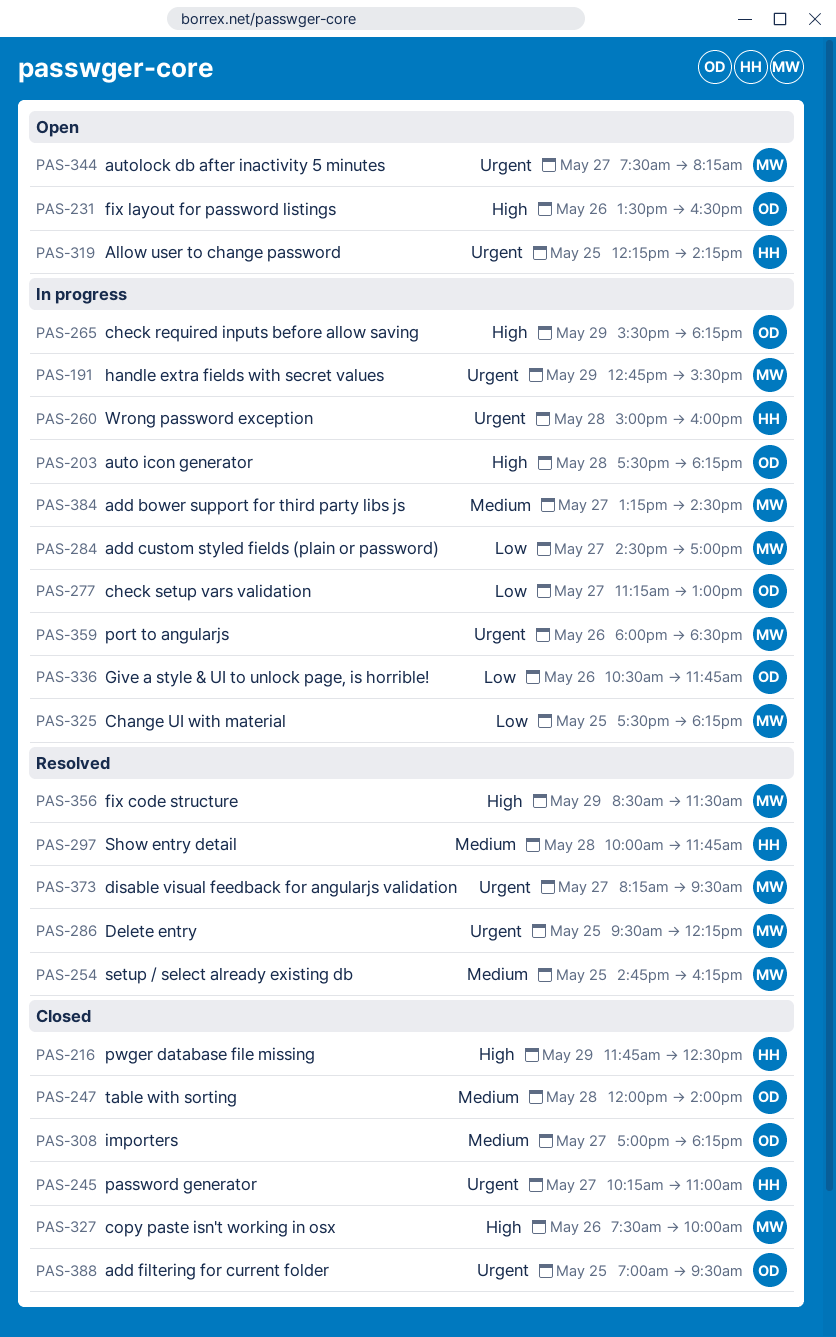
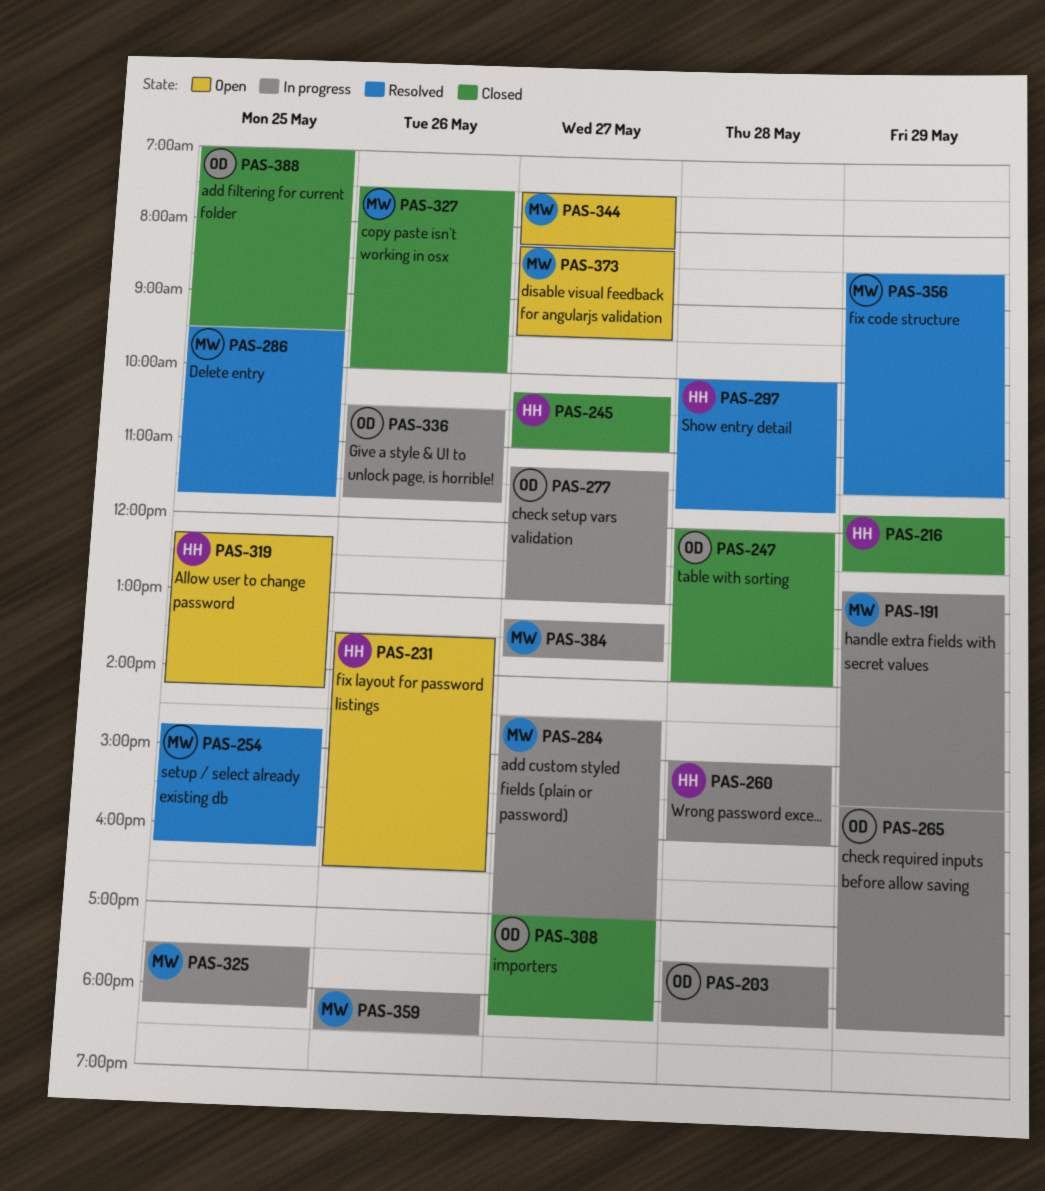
PAS-231, owner: OD -> HH
PAS-286, ends: 12:15 -> 11:45
PAS-373, status: Resolved -> Open
PAS-384, ends: 14:30 -> 13:45

